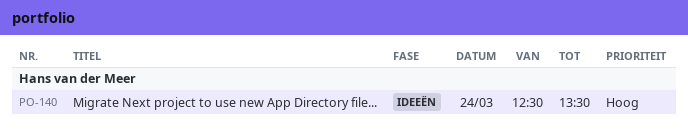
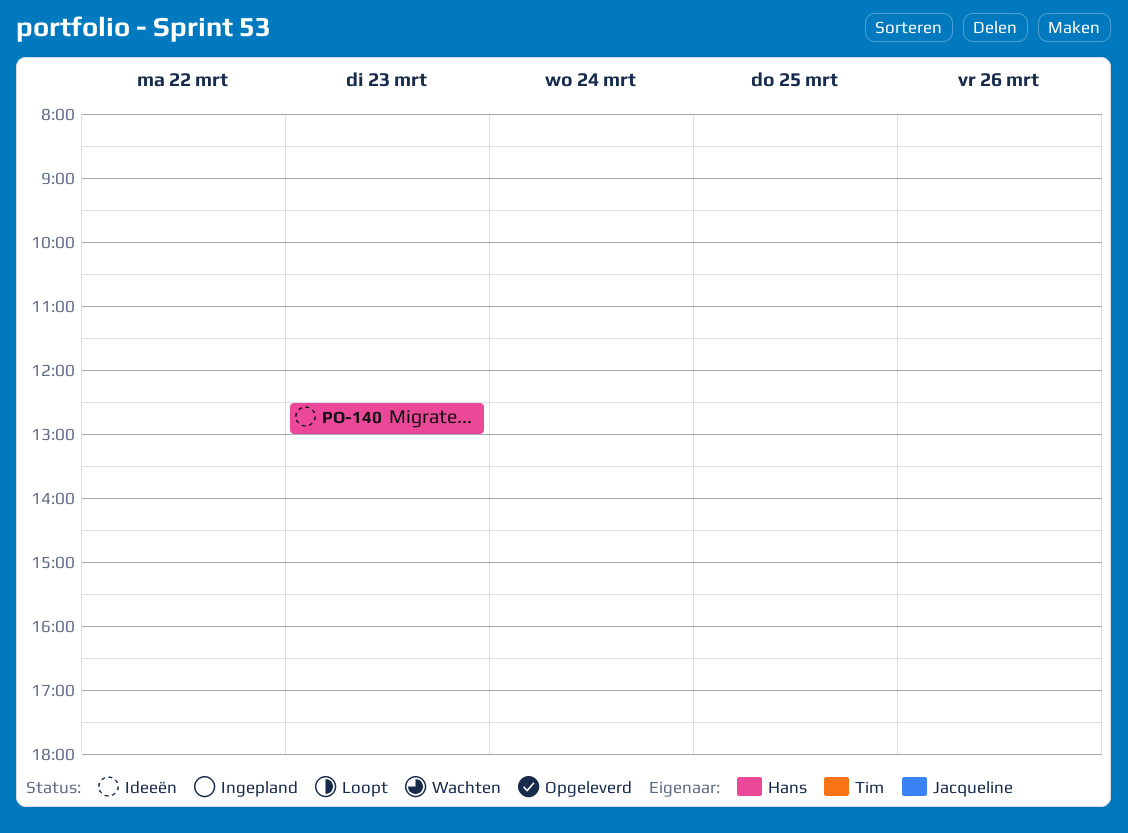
PO-140, day: Mar 24 -> Mar 23
PO-140, ends: 13:30 -> 13:00

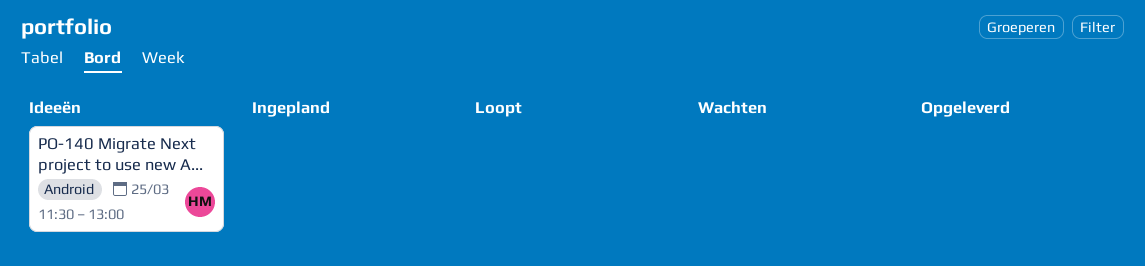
PO-140, day: Mar 23 -> Mar 25
PO-140, begins: 12:30 -> 11:30

